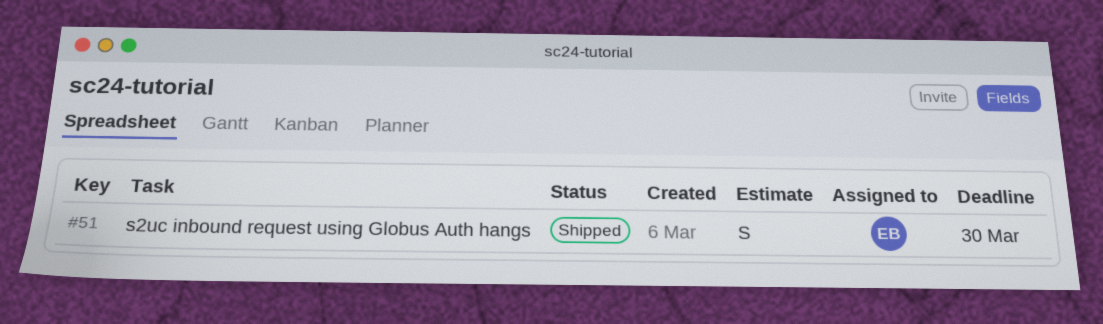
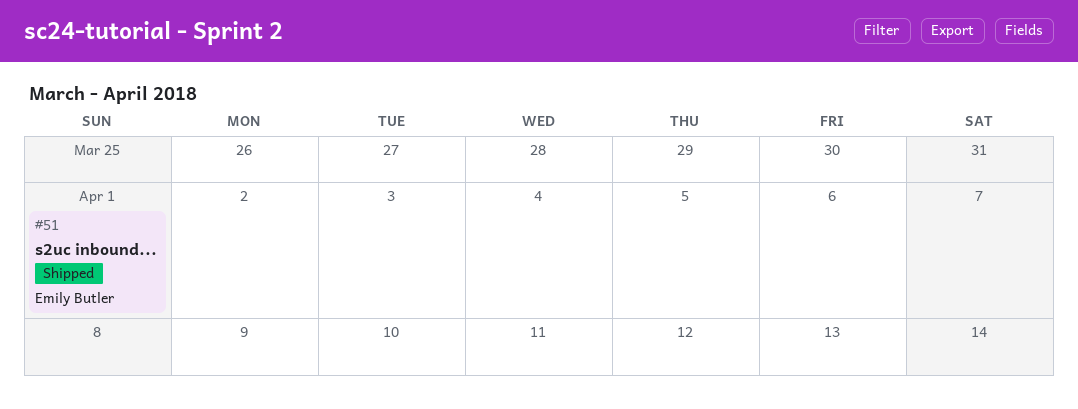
#51, due: Mar 30 -> Apr 1

